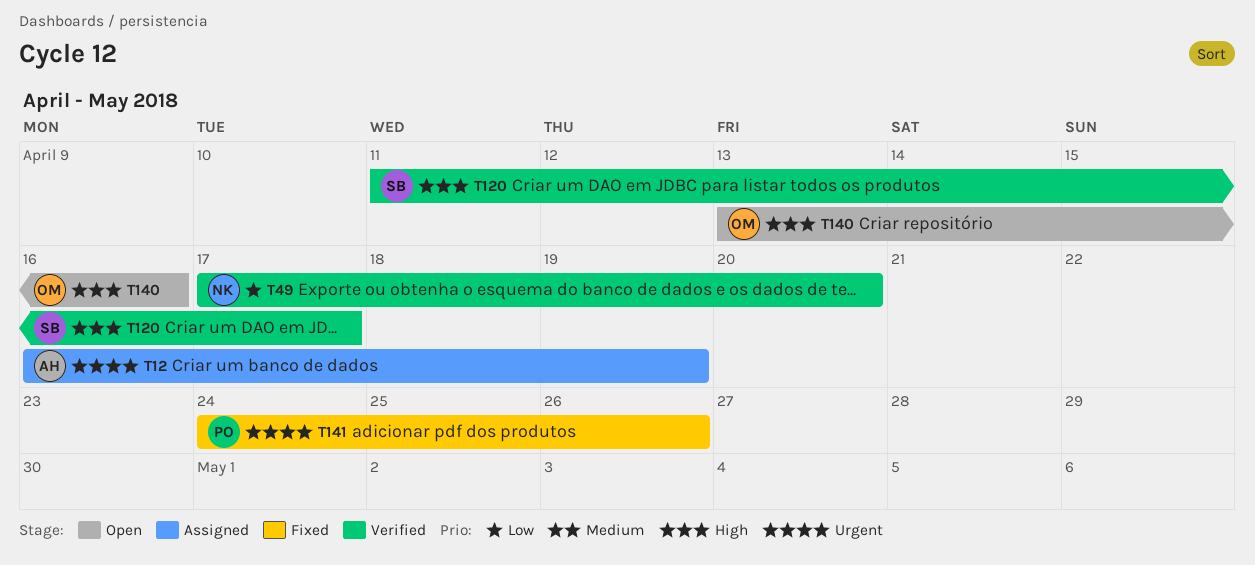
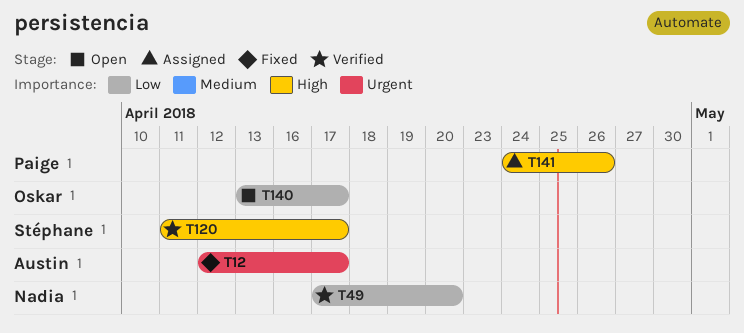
T12, status: Assigned -> Fixed
T12, start: Apr 16 -> Apr 12
T12, due: Apr 19 -> Apr 17
T140, priority: High -> Low
T140, due: Apr 16 -> Apr 17
T141, status: Fixed -> Assigned
T141, priority: Urgent -> High

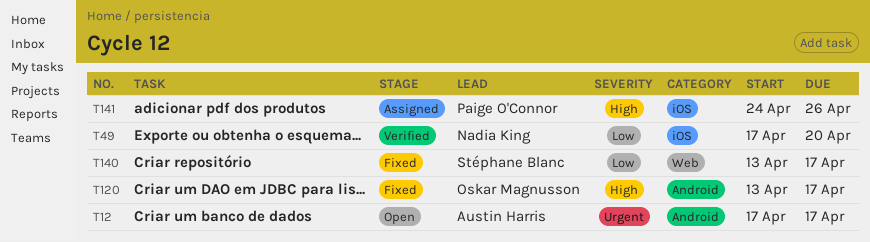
T12, status: Fixed -> Open
T12, start: Apr 12 -> Apr 17
T120, status: Verified -> Fixed
T120, owner: Stéphane Blanc -> Oskar Magnusson
T120, start: Apr 11 -> Apr 13
T140, status: Open -> Fixed
T140, owner: Oskar Magnusson -> Stéphane Blanc

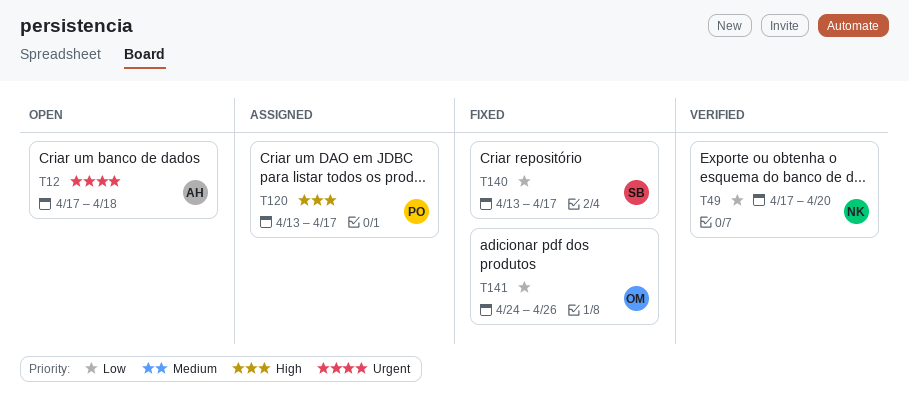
T12, due: Apr 17 -> Apr 18
T120, status: Fixed -> Assigned
T120, owner: Oskar Magnusson -> Paige O'Connor
T141, status: Assigned -> Fixed
T141, owner: Paige O'Connor -> Oskar Magnusson
T141, priority: High -> Low

